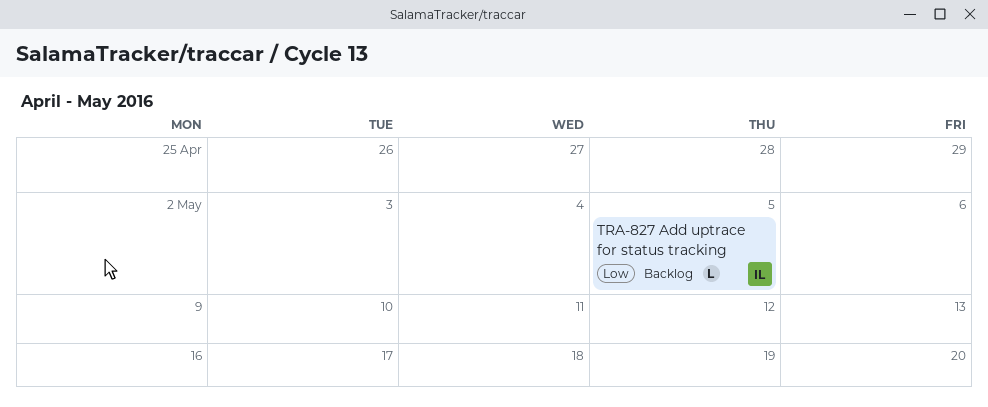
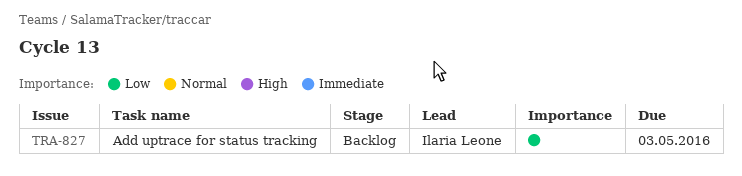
TRA-827, due: May 5 -> May 3

